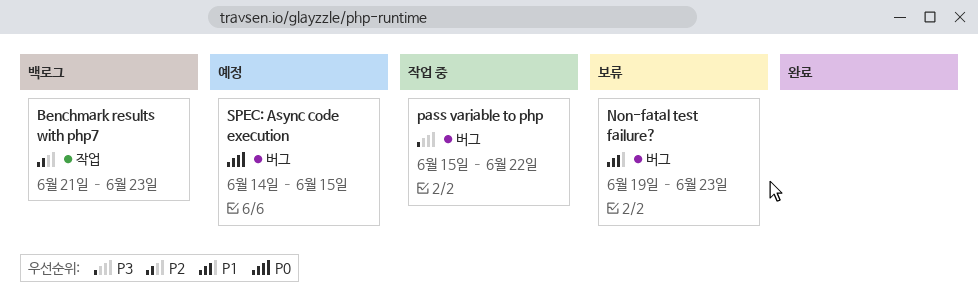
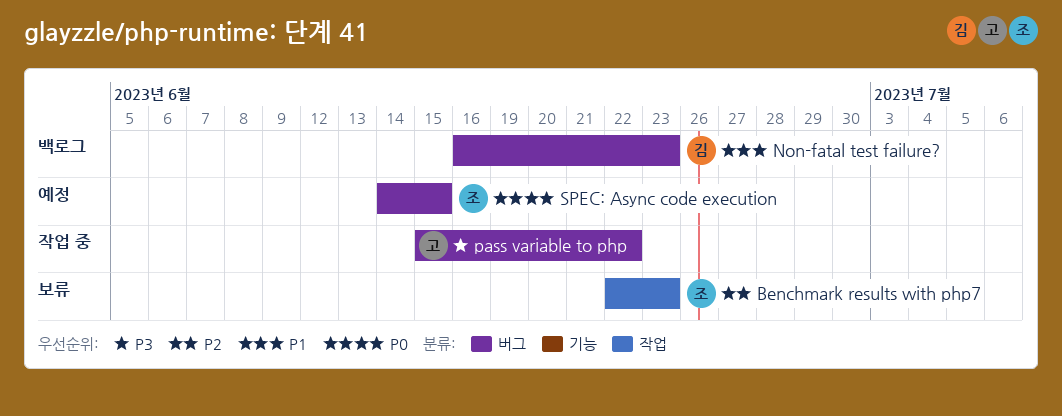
Benchmark results with php7, status: 백로그 -> 보류
Benchmark results with php7, start: Jun 21 -> Jun 22
Non-fatal test failure?, status: 보류 -> 백로그
Non-fatal test failure?, start: Jun 19 -> Jun 16

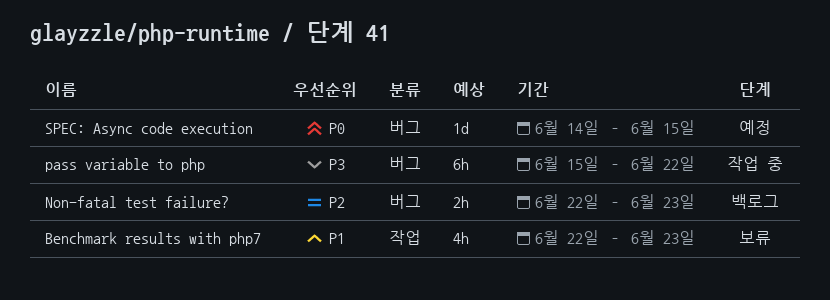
Benchmark results with php7, priority: P2 -> P1
Non-fatal test failure?, priority: P1 -> P2
Non-fatal test failure?, start: Jun 16 -> Jun 22

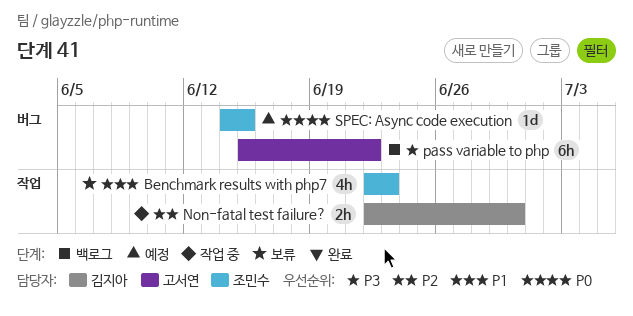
Non-fatal test failure?, status: 백로그 -> 작업 중
Non-fatal test failure?, label: 버그 -> 작업
Non-fatal test failure?, due: Jun 23 -> Jun 30
pass variable to php, status: 작업 중 -> 백로그

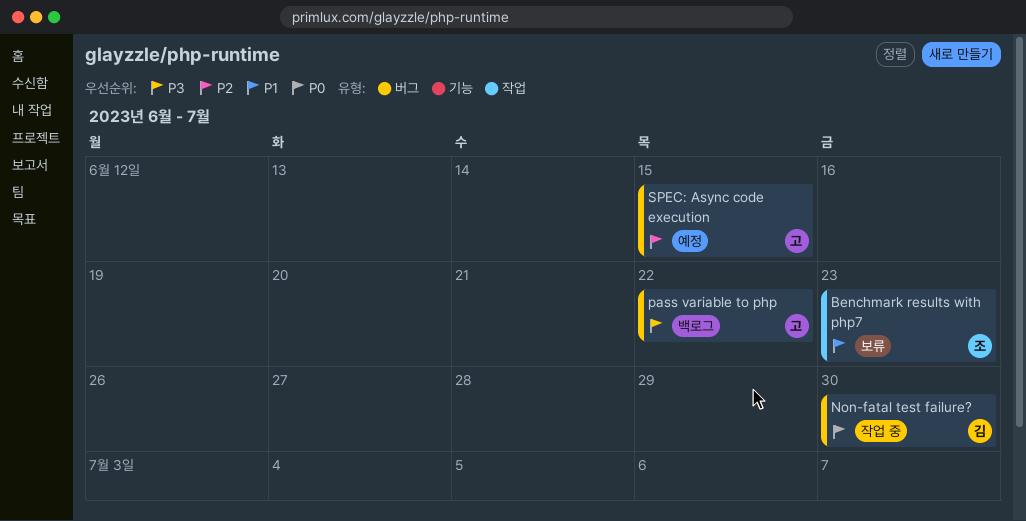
Non-fatal test failure?, priority: P2 -> P0
Non-fatal test failure?, label: 작업 -> 버그
SPEC: Async code execution, owner: 조민수 -> 고서연
SPEC: Async code execution, priority: P0 -> P2

